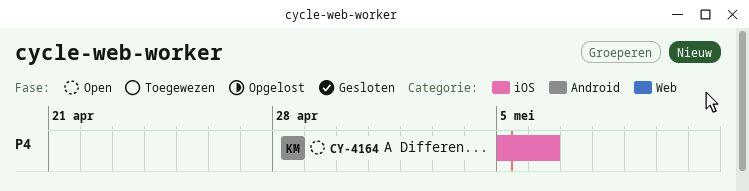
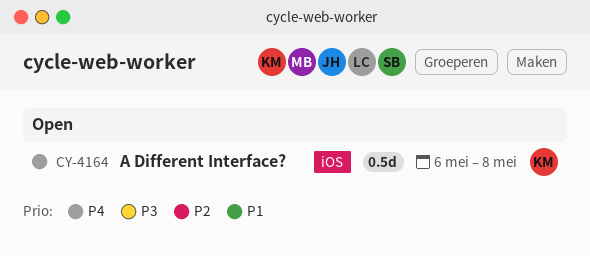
CY-4164, start: May 5 -> May 6
CY-4164, due: May 6 -> May 8

